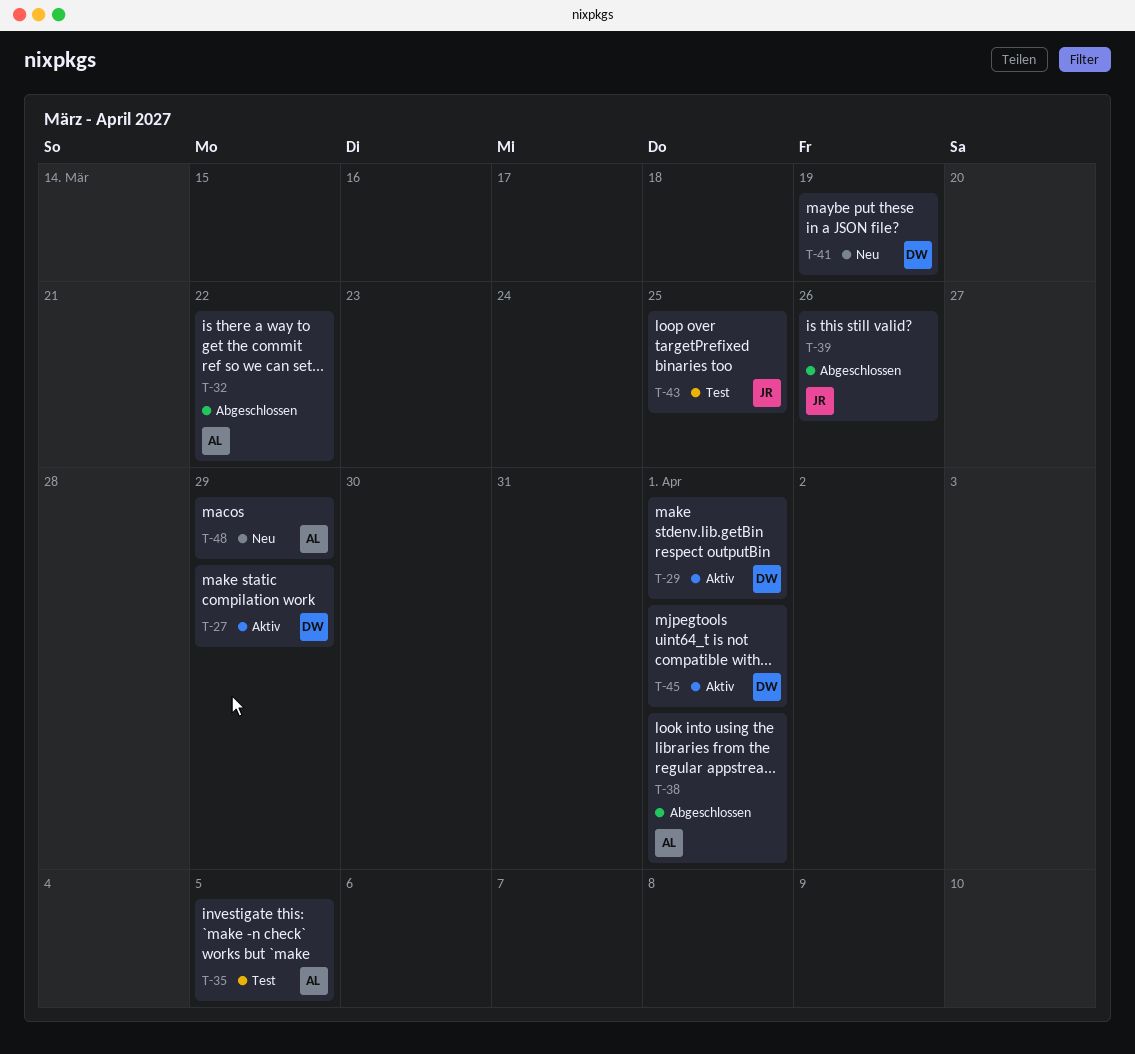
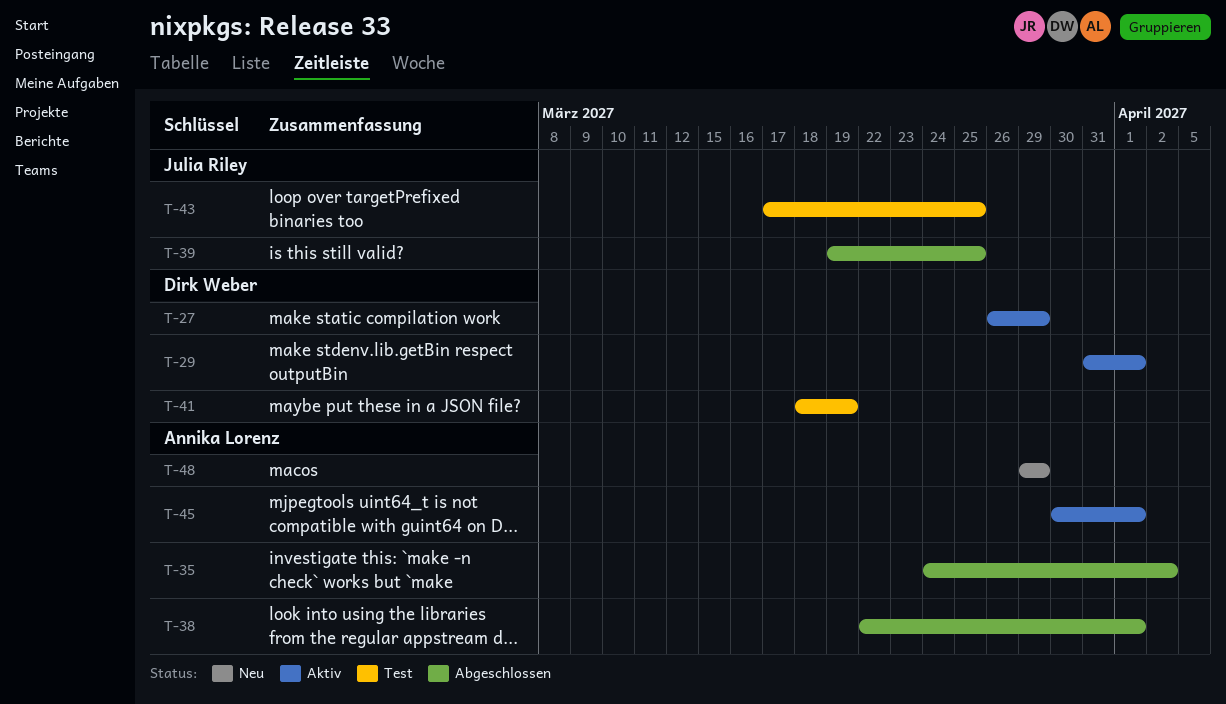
T-32: present -> none
T-35, status: Test -> Abgeschlossen
T-35, due: Apr 5 -> Apr 2
T-39, due: Mar 26 -> Mar 25
T-41, status: Neu -> Test
T-45, owner: Dirk Weber -> Annika Lorenz

